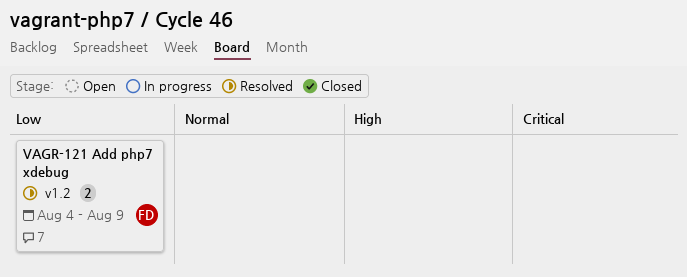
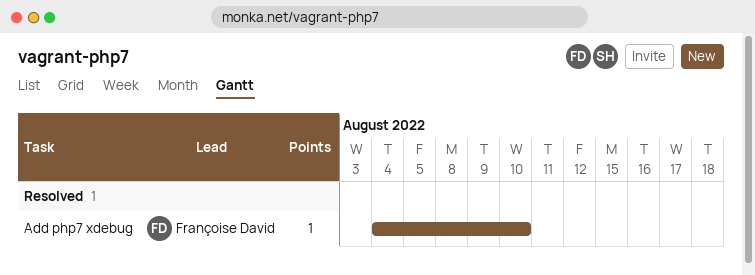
Add php7 xdebug, estimate: 2 -> 1
Add php7 xdebug, due: Aug 9 -> Aug 10

